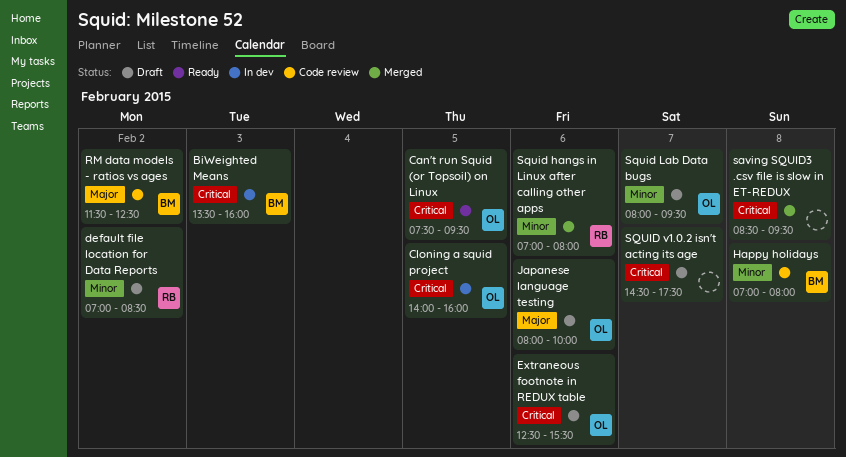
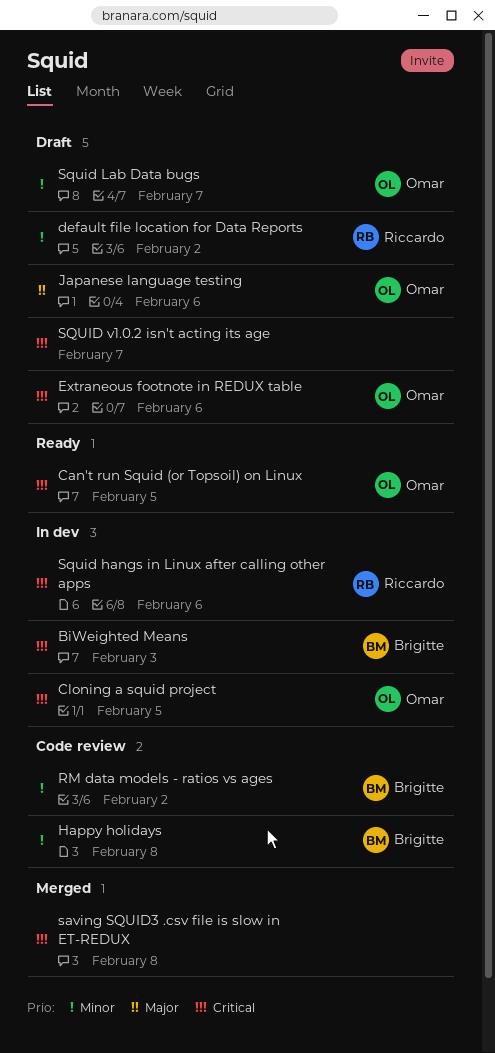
RM data models - ratios vs ages, priority: Major -> Minor
Squid hangs in Linux after calling other apps, status: Merged -> In dev
Squid hangs in Linux after calling other apps, priority: Minor -> Critical

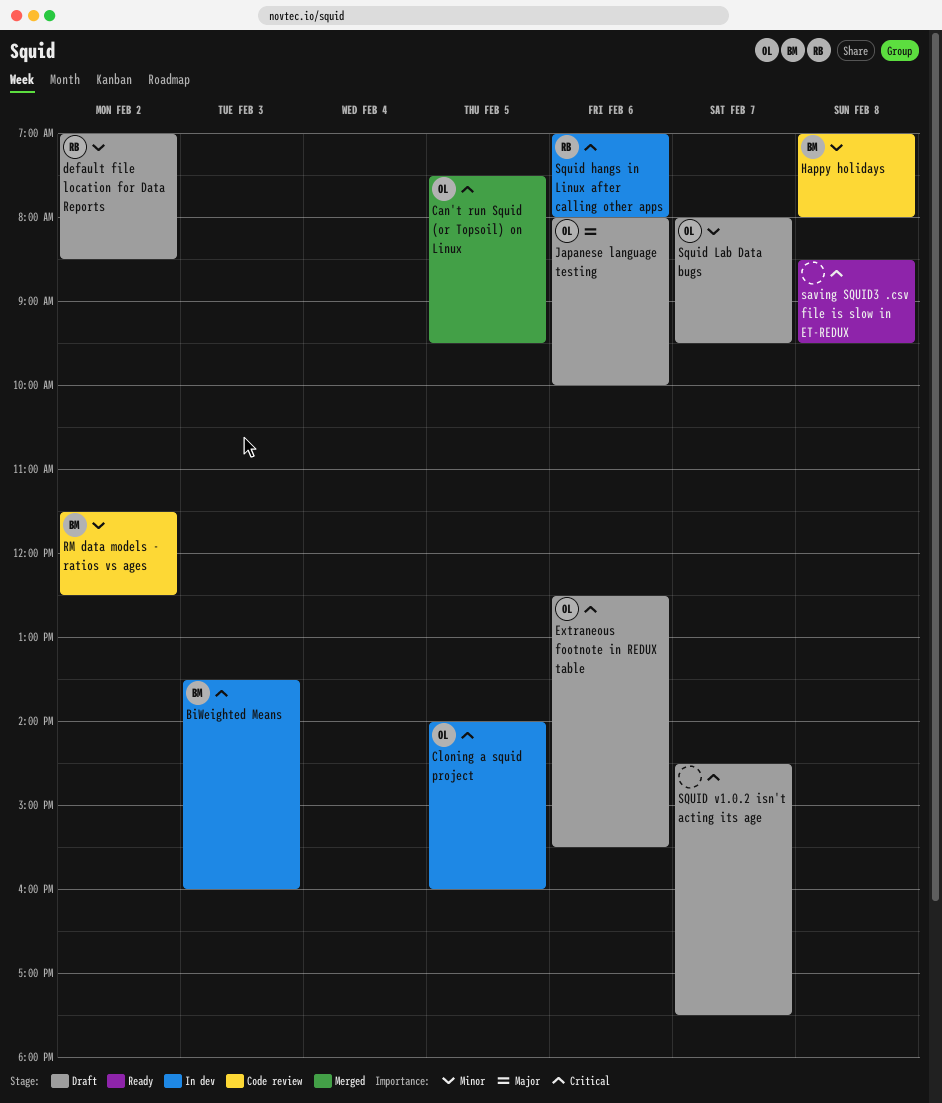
Can't run Squid (or Topsoil) on Linux, status: Ready -> Merged
saving SQUID3 .csv file is slow in ET-REDUX, status: Merged -> Ready

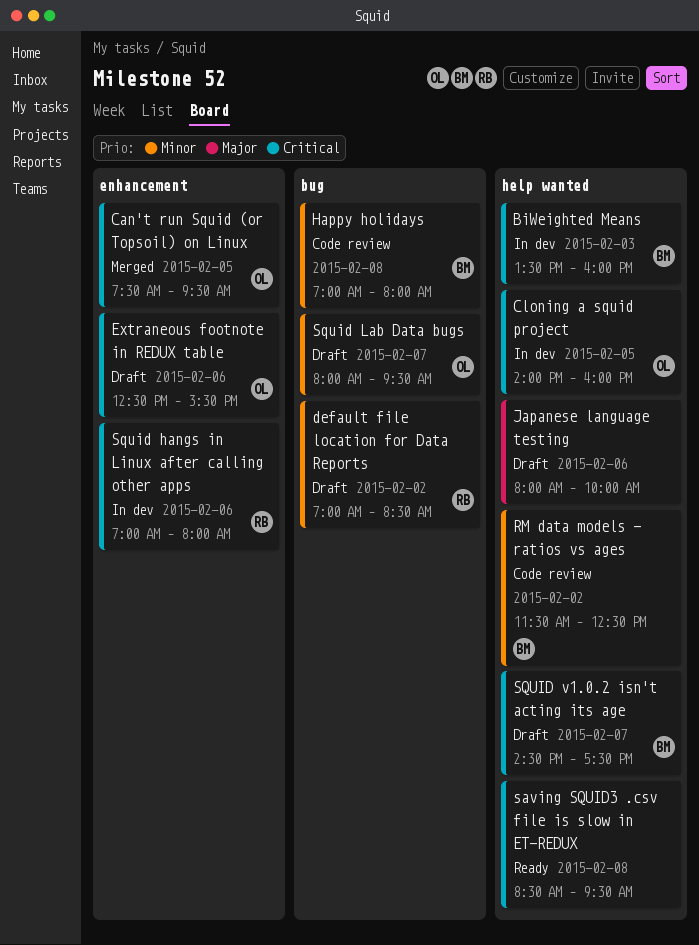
Japanese language testing, owner: OL -> none
SQUID v1.0.2 isn't acting its age, owner: none -> BM

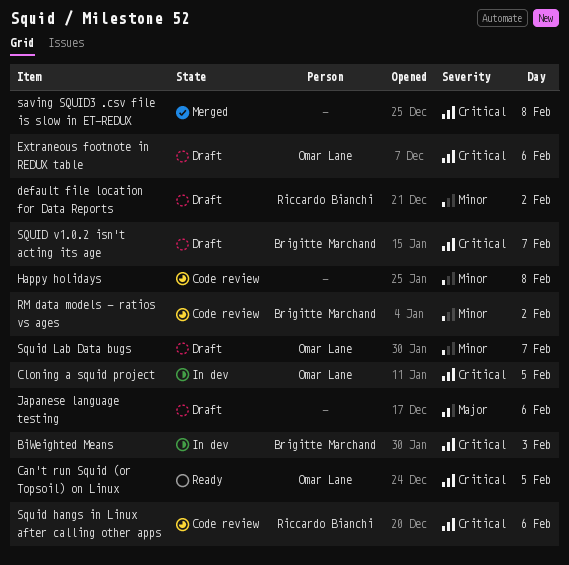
Can't run Squid (or Topsoil) on Linux, status: Merged -> Ready
Happy holidays, owner: Brigitte Marchand -> none
saving SQUID3 .csv file is slow in ET-REDUX, status: Ready -> Merged
Squid hangs in Linux after calling other apps, status: In dev -> Code review

